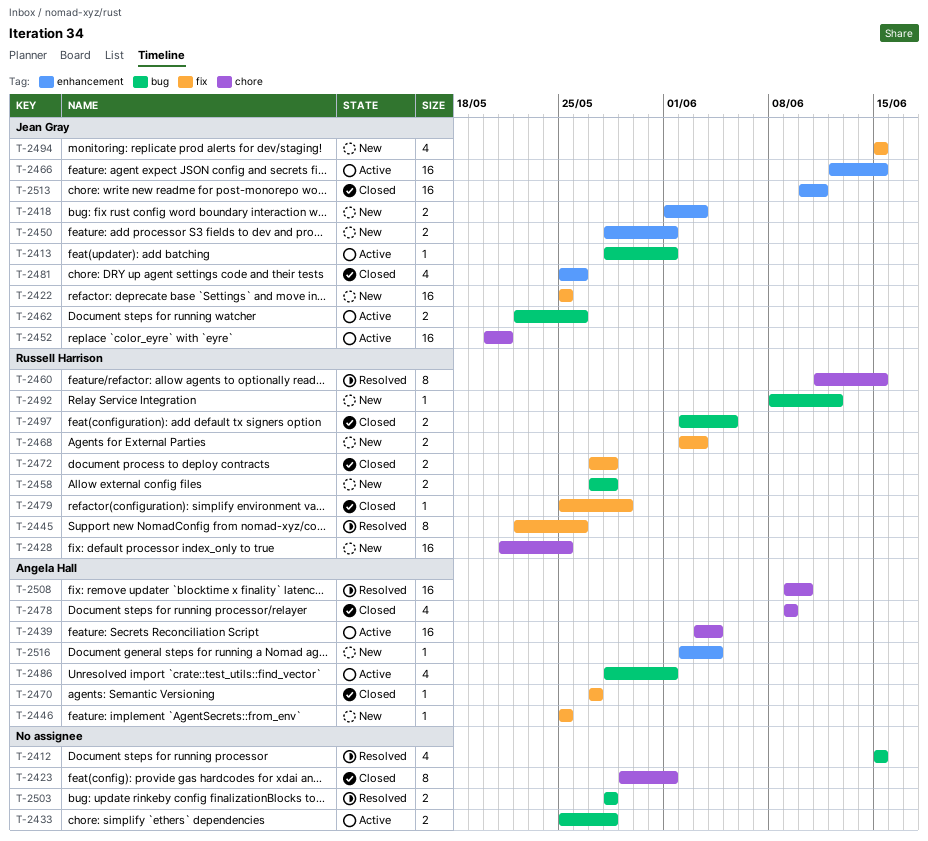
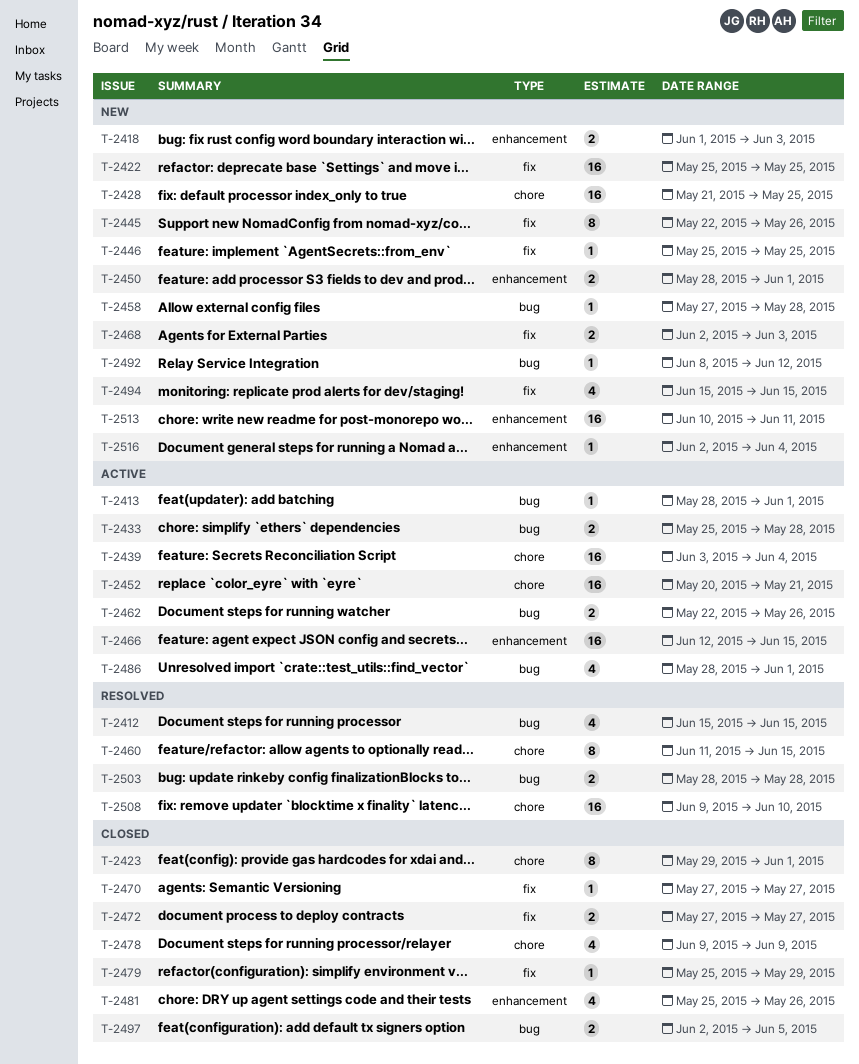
T-2445, status: Resolved -> New
T-2458, estimate: 2 -> 1
T-2472, due: May 28 -> May 27
T-2513, status: Closed -> New

